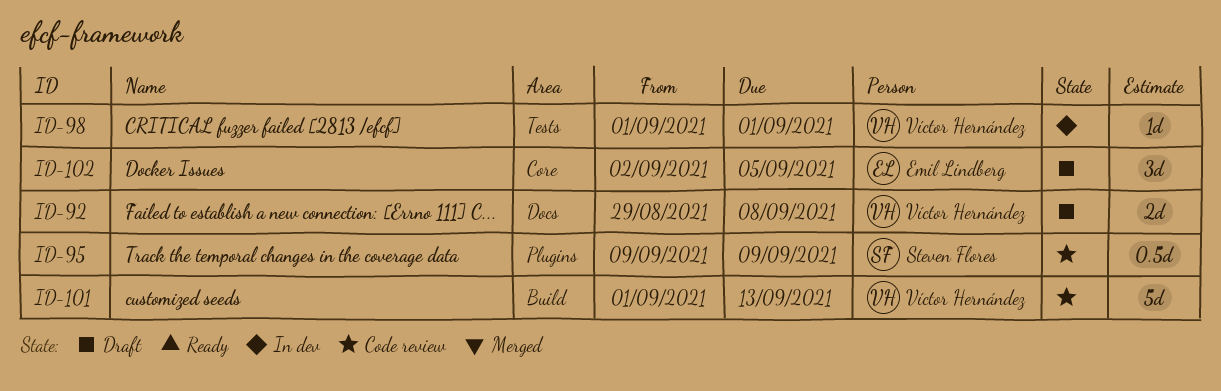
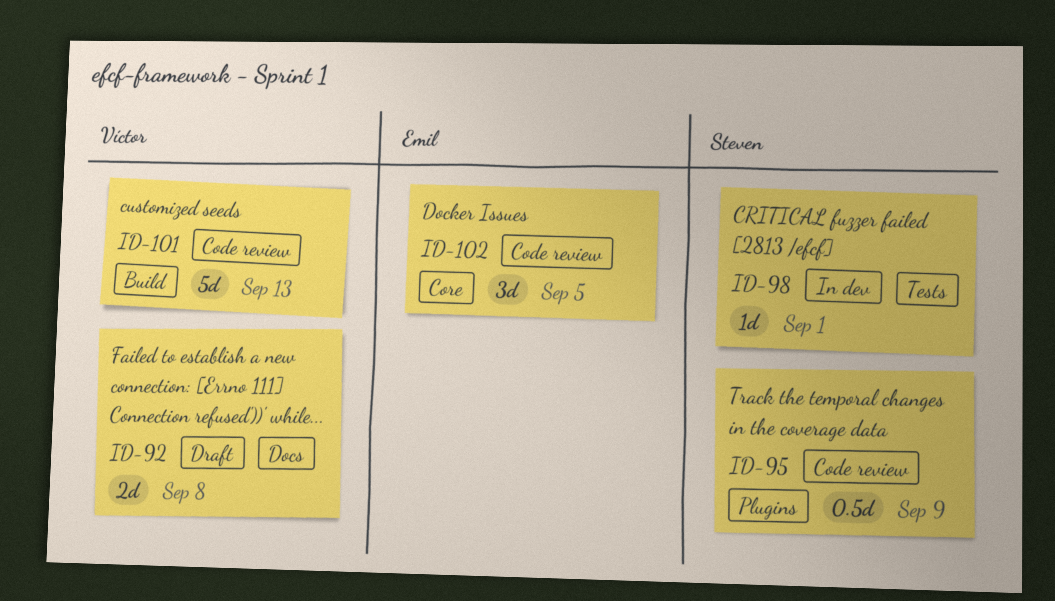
ID-98, owner: Víctor Hernández -> Steven Flores
ID-102, status: Draft -> Code review

